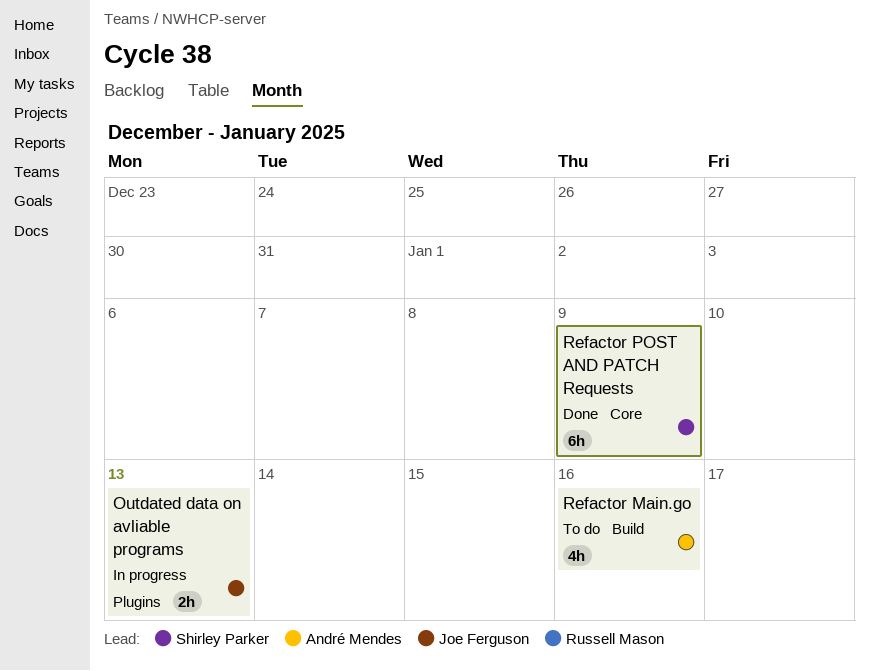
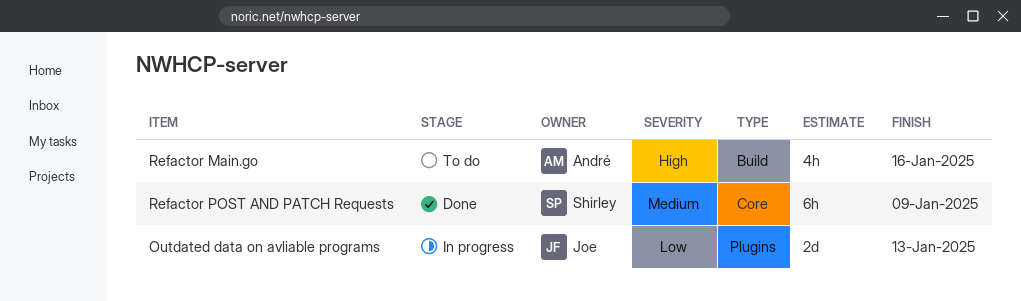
Outdated data on avliable programs, estimate: 2h -> 2d

